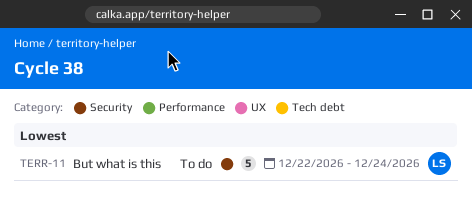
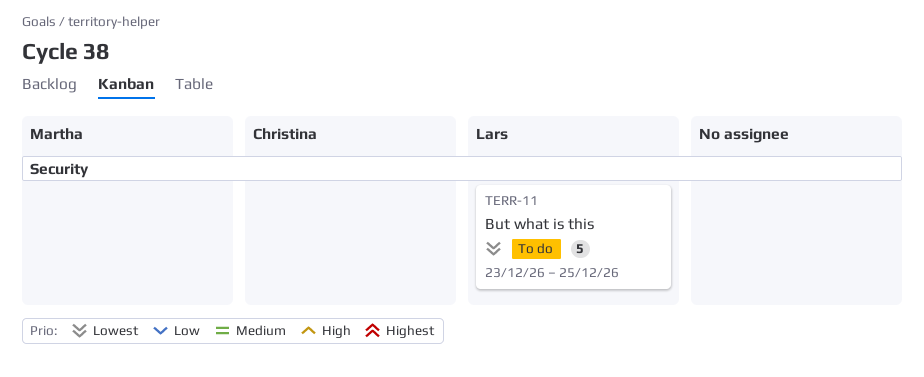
TERR-11, start: Dec 22 -> Dec 23
TERR-11, due: Dec 24 -> Dec 25

